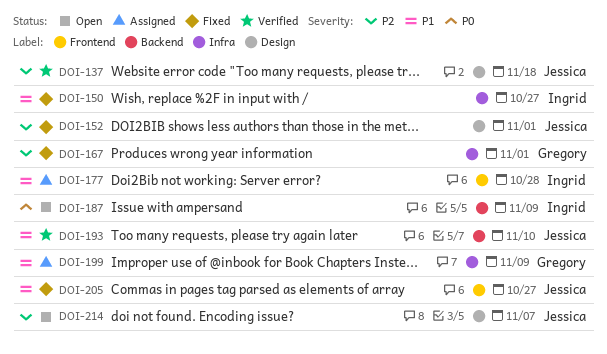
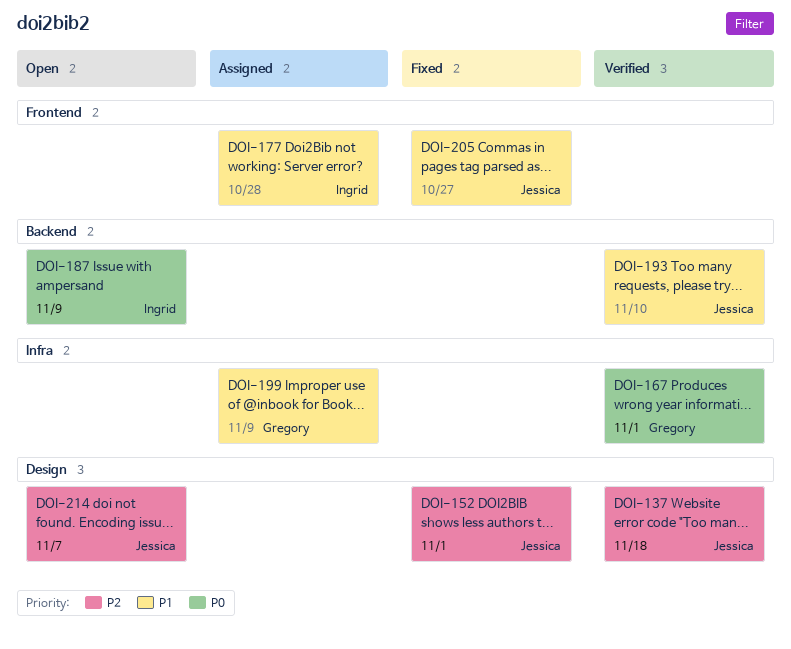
DOI-150: present -> none
DOI-167, status: Fixed -> Verified
DOI-167, priority: P2 -> P0

